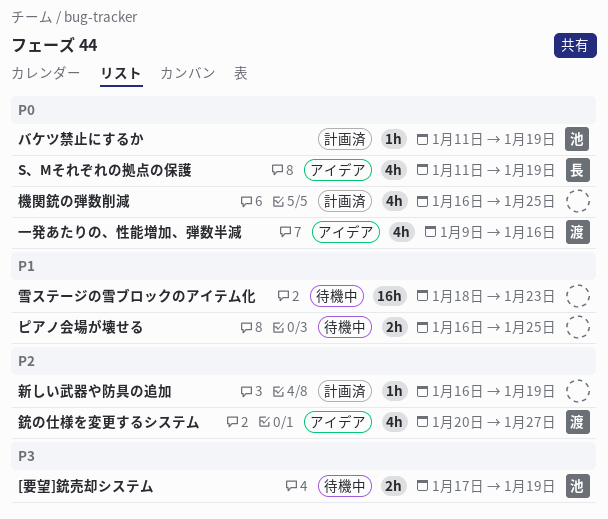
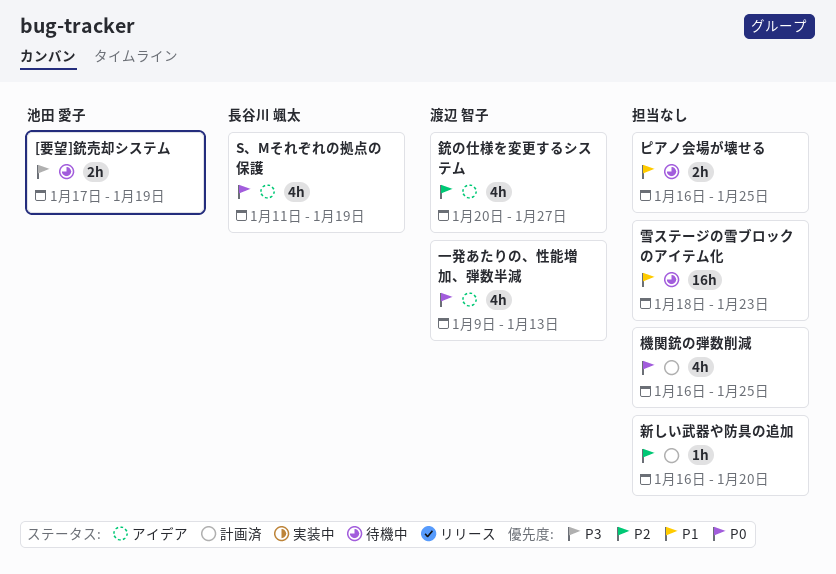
バケツ禁止にするか: present -> none
一発あたりの、性能増加、弾数半減, due: Jan 16 -> Jan 13
新しい武器や防具の追加, due: Jan 19 -> Jan 20

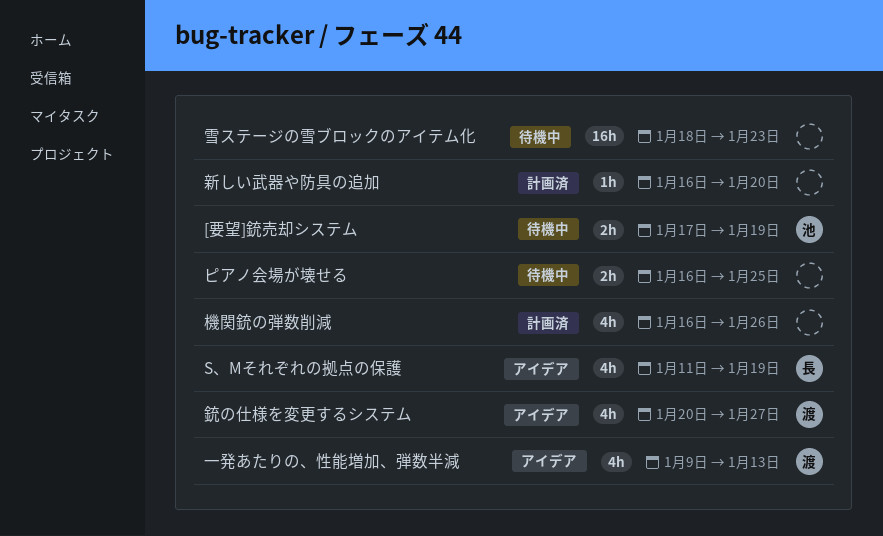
機関銃の弾数削減, due: Jan 25 -> Jan 26

